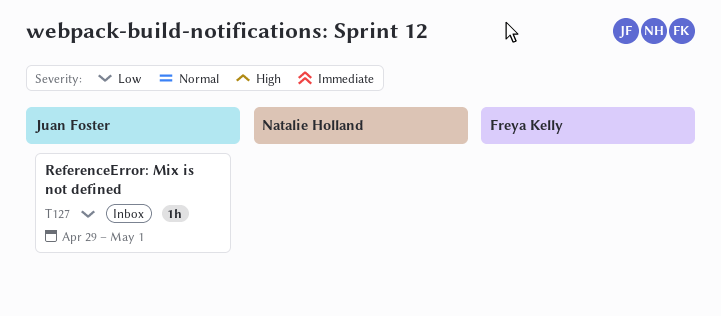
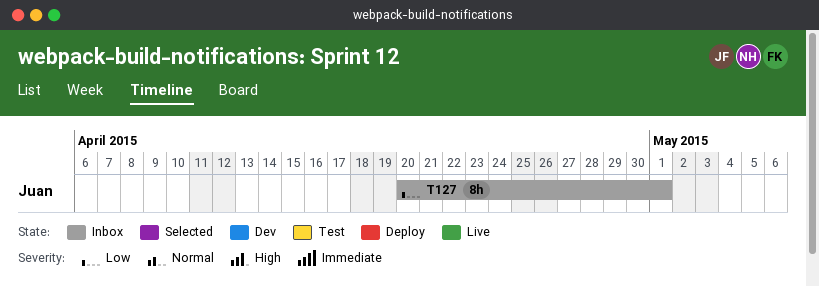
T127, estimate: 1h -> 8h
T127, start: Apr 29 -> Apr 20

